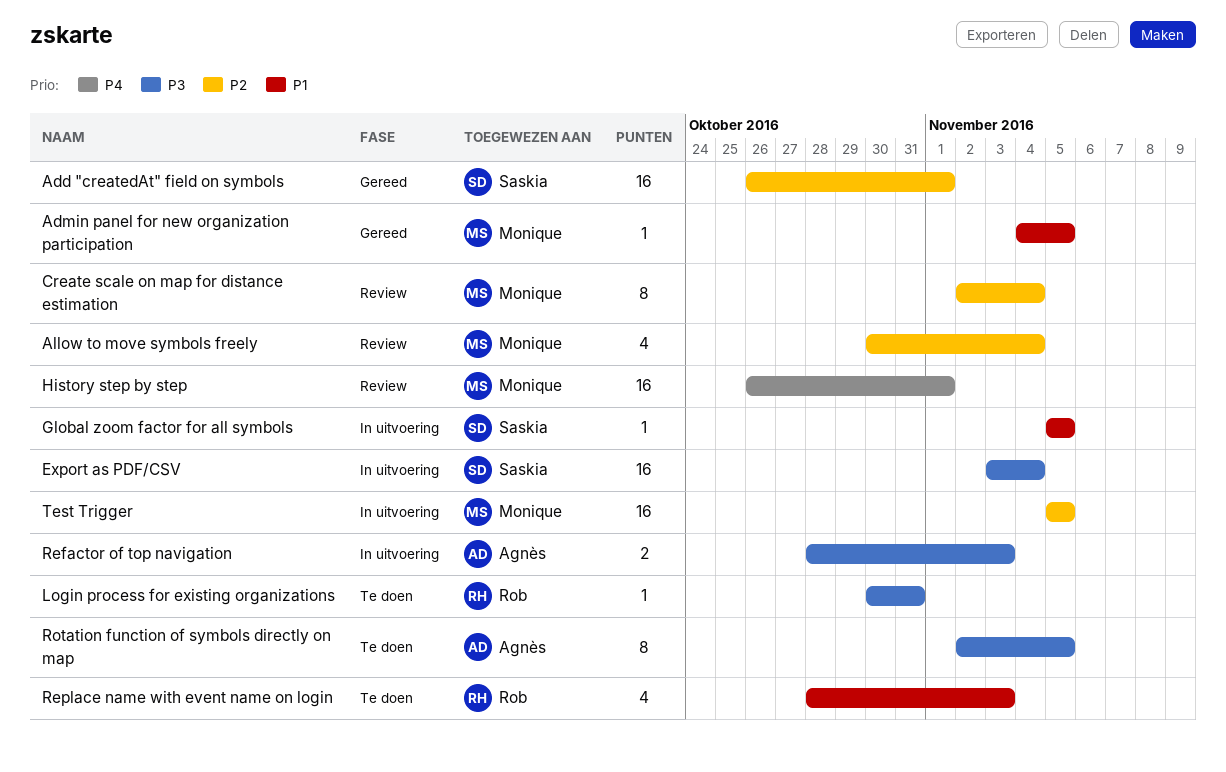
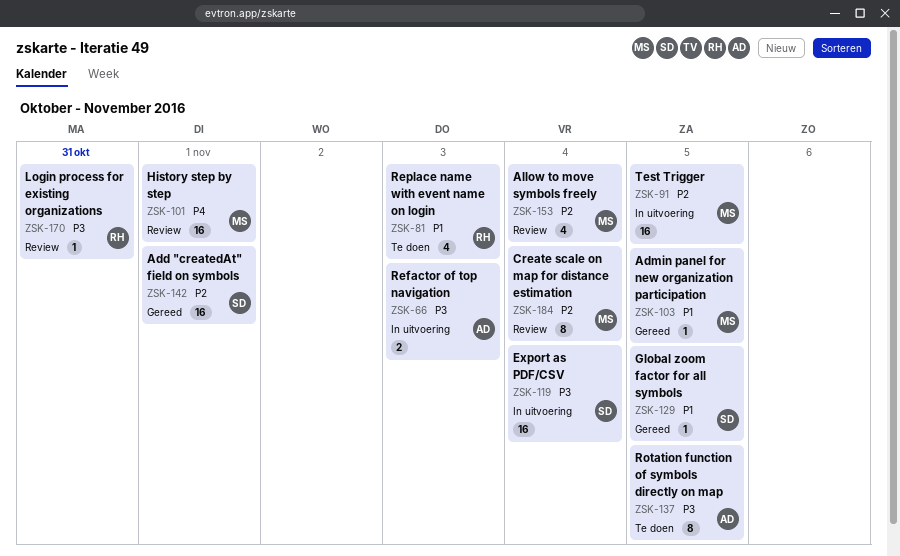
Global zoom factor for all symbols, status: In uitvoering -> Gereed
Login process for existing organizations, status: Te doen -> Review

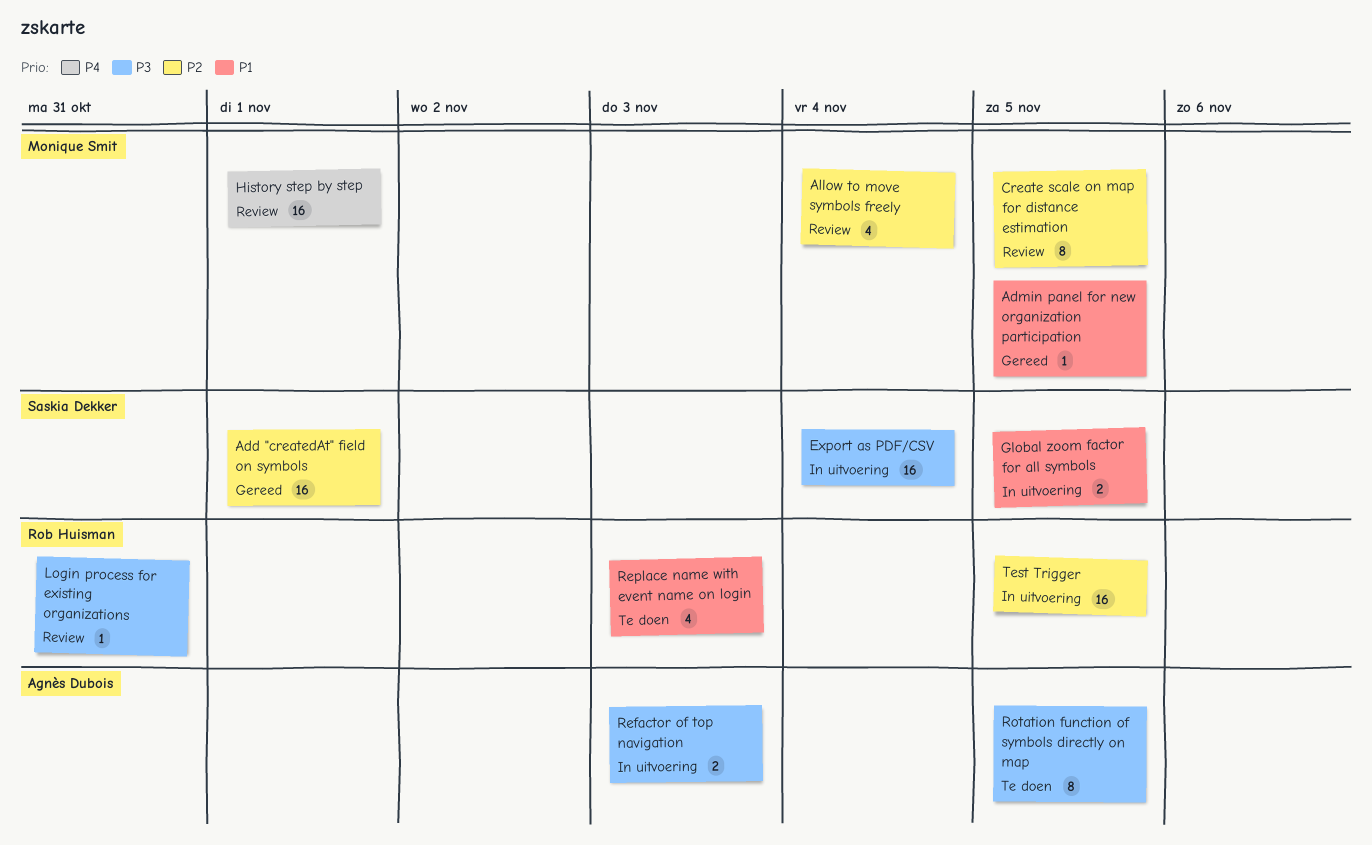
Create scale on map for distance estimation, due: Nov 4 -> Nov 5
Global zoom factor for all symbols, status: Gereed -> In uitvoering
Global zoom factor for all symbols, estimate: 1 -> 2
Test Trigger, owner: Monique Smit -> Rob Huisman

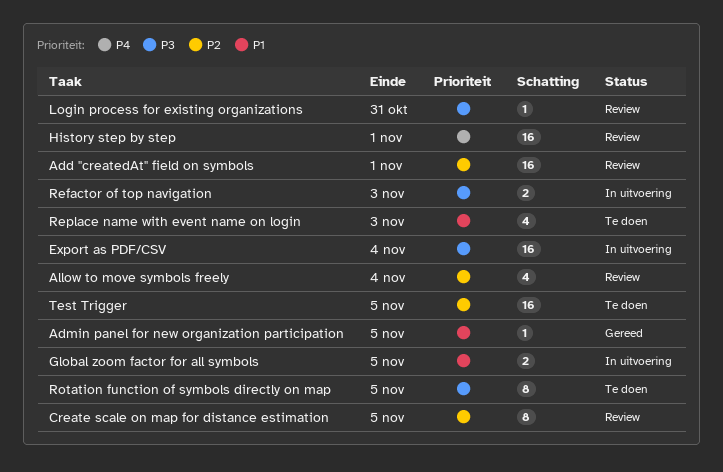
Add "createdAt" field on symbols, status: Gereed -> Review
Test Trigger, status: In uitvoering -> Te doen

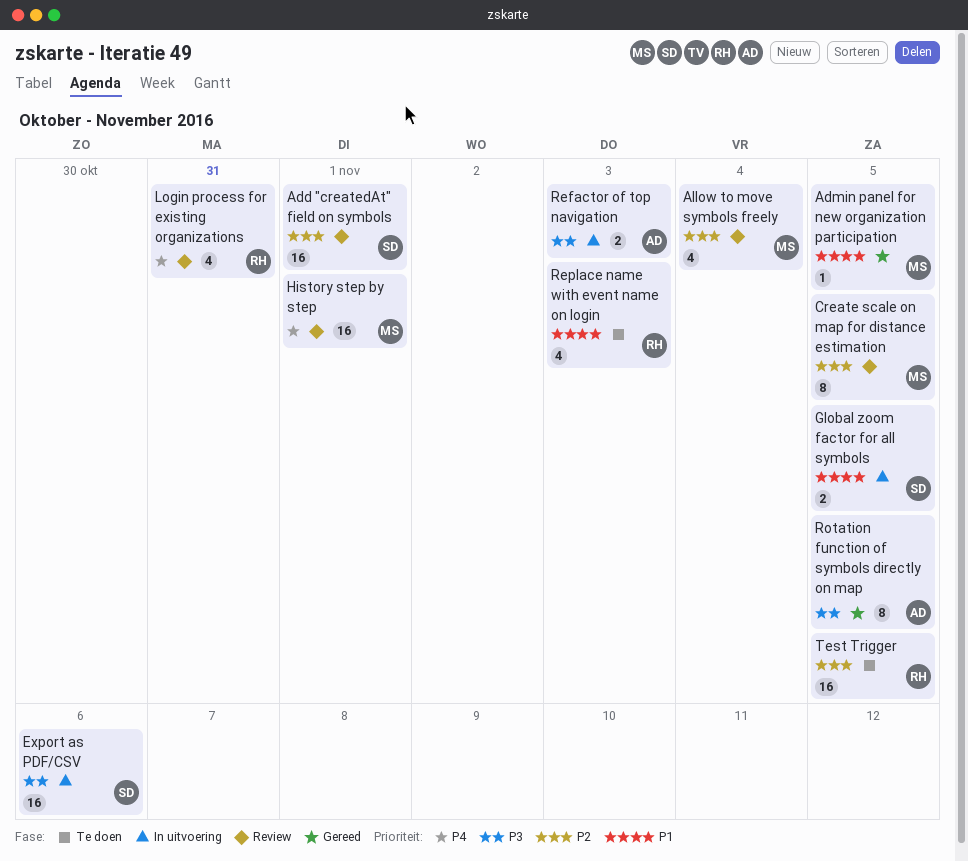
Export as PDF/CSV, due: Nov 4 -> Nov 6
Login process for existing organizations, priority: P3 -> P4
Login process for existing organizations, estimate: 1 -> 4
Rotation function of symbols directly on map, status: Te doen -> Gereed

